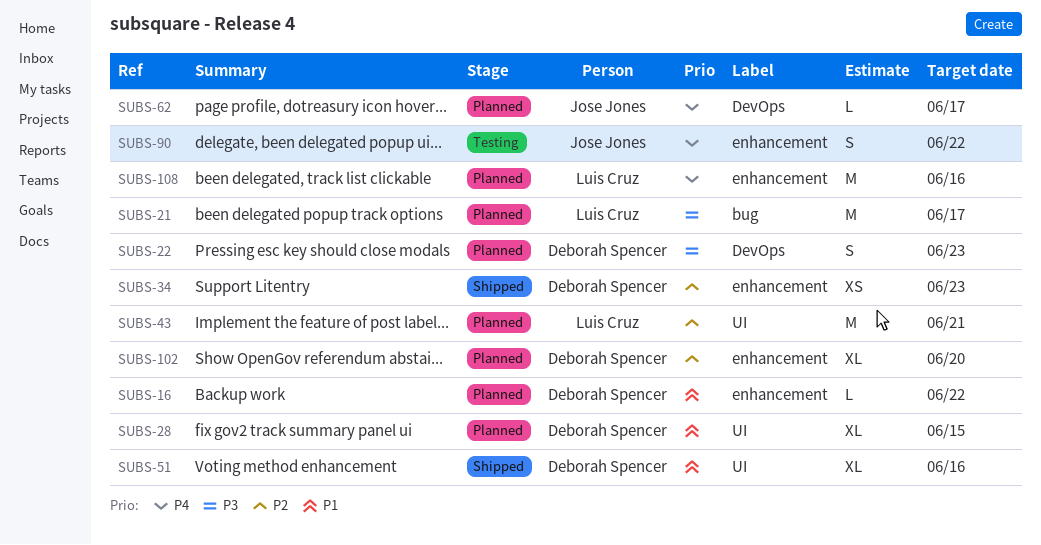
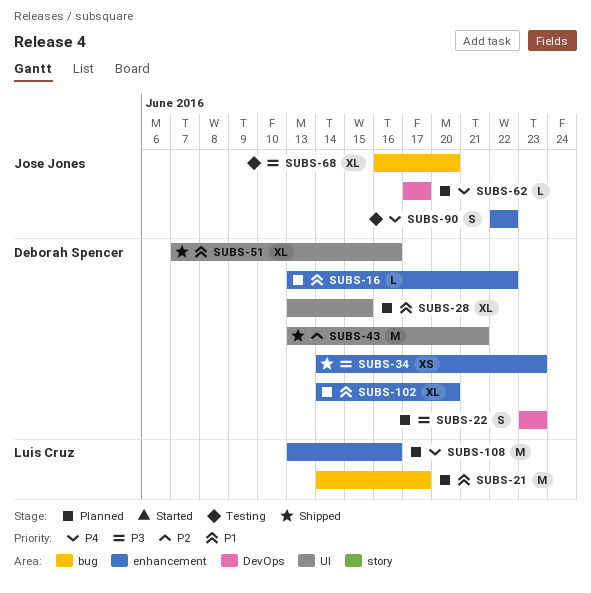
SUBS-21, priority: P3 -> P1
SUBS-34, priority: P2 -> P3
SUBS-43, status: Planned -> Shipped
SUBS-43, owner: Luis Cruz -> Deborah Spencer
SUBS-68: none -> present
SUBS-102, priority: P2 -> P1

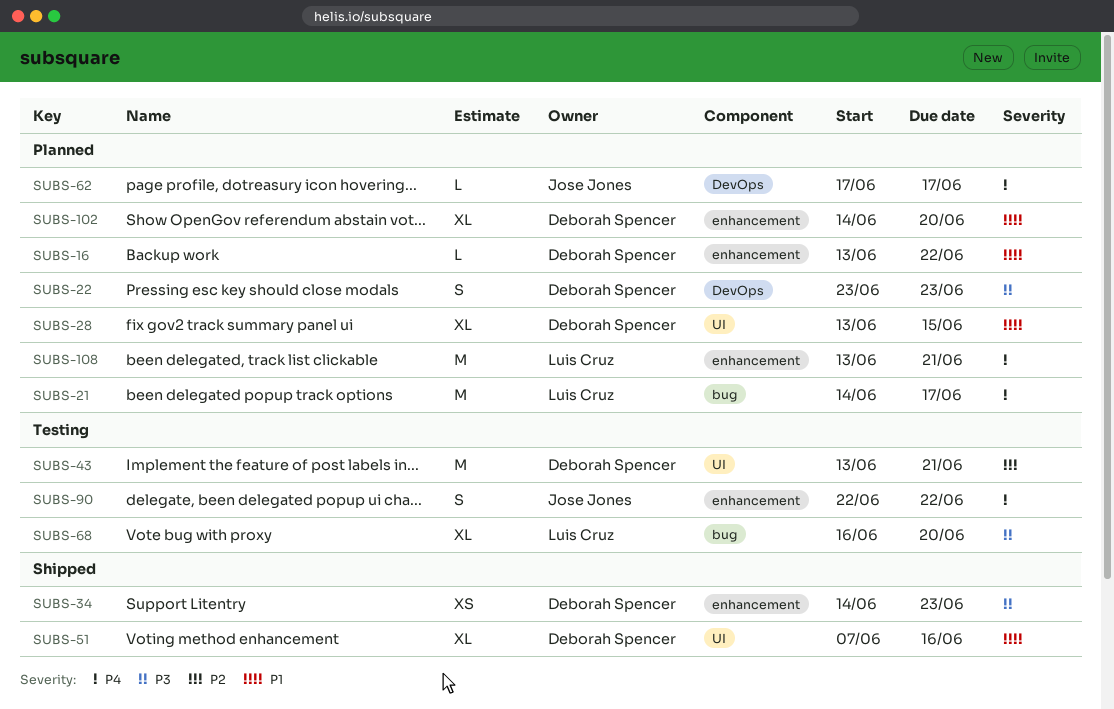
SUBS-21, priority: P1 -> P4
SUBS-43, status: Shipped -> Testing
SUBS-68, owner: Jose Jones -> Luis Cruz
SUBS-108, due: Jun 16 -> Jun 21

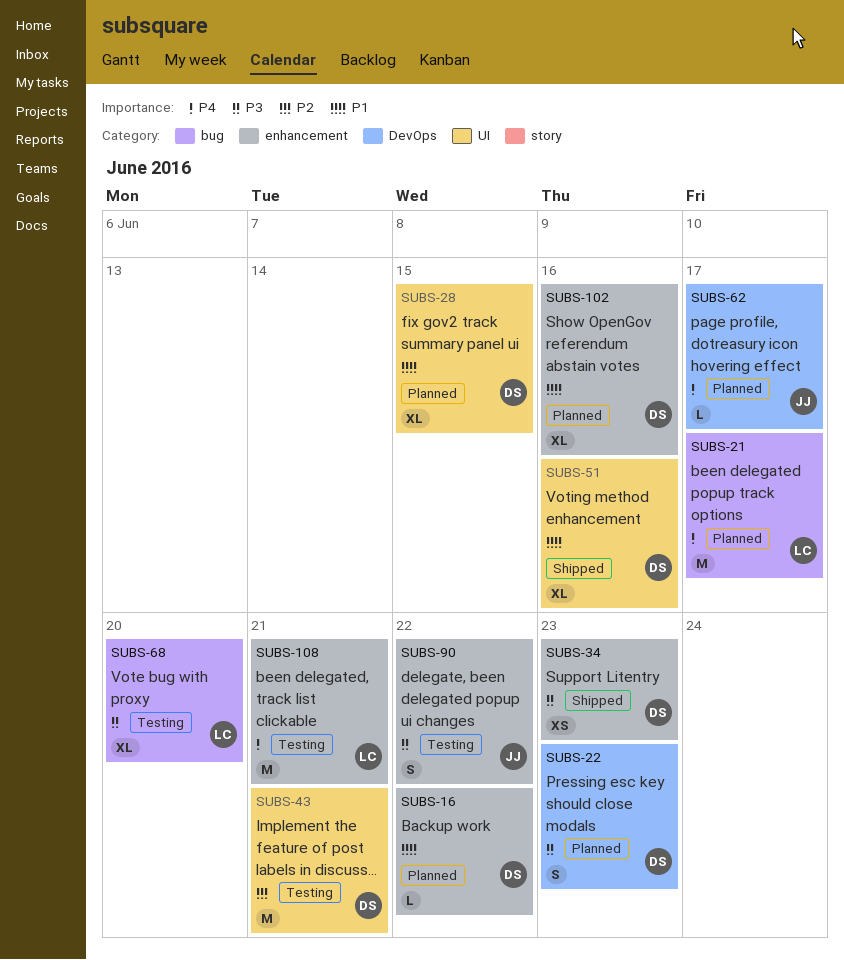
SUBS-90, priority: P4 -> P3
SUBS-102, due: Jun 20 -> Jun 16
SUBS-108, status: Planned -> Testing

